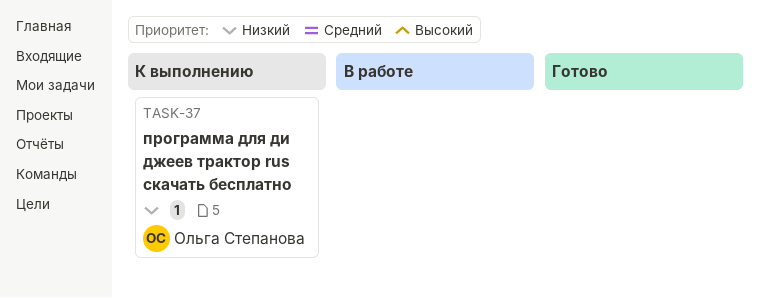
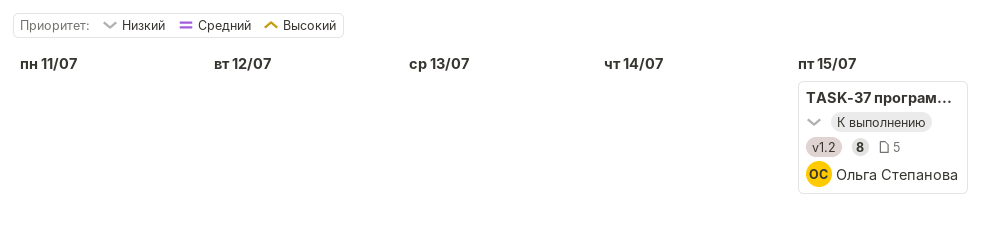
TASK-37, estimate: 1 -> 8

